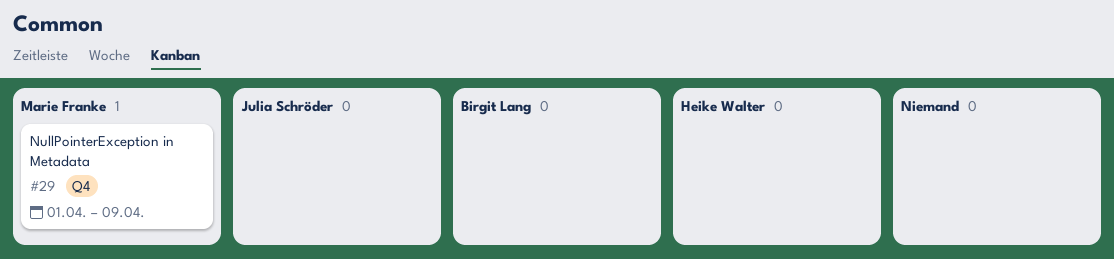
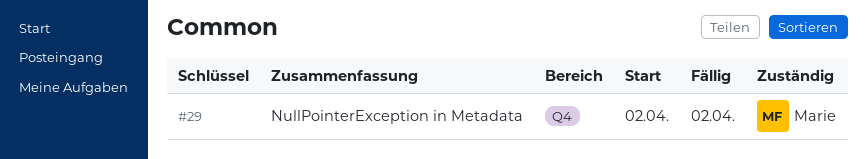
#29, start: Apr 1 -> Apr 2
#29, due: Apr 9 -> Apr 2

